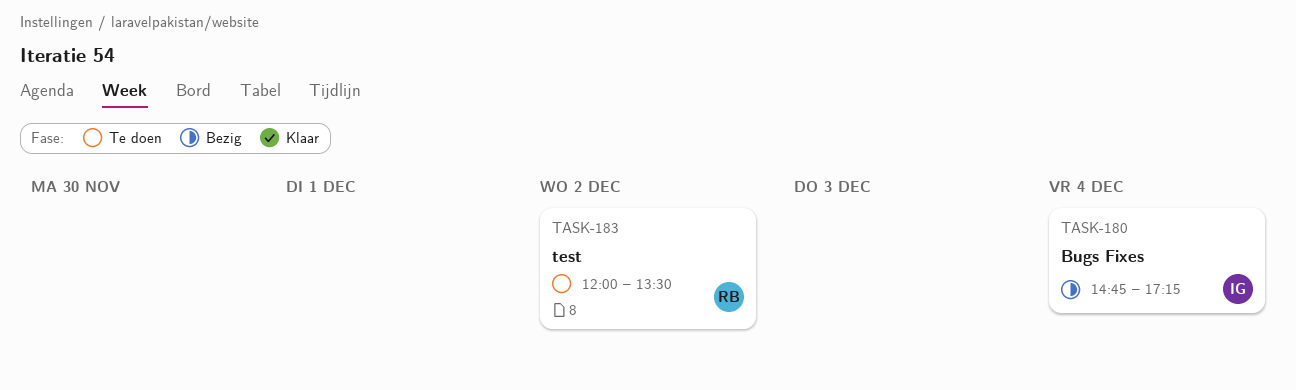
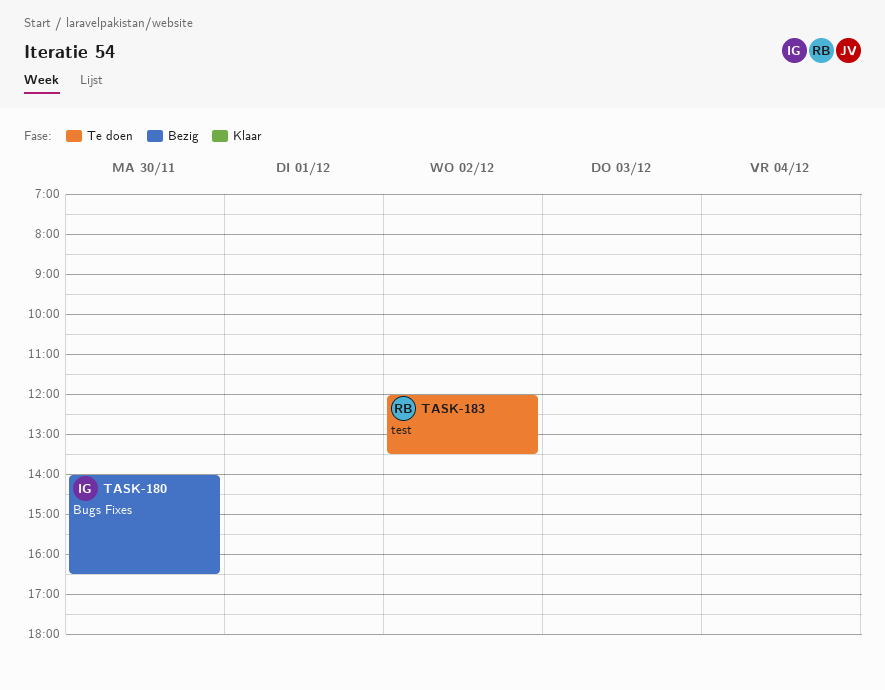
TASK-180, day: Dec 4 -> Nov 30
TASK-180, begins: 14:45 -> 14:00
TASK-180, ends: 17:15 -> 16:30

